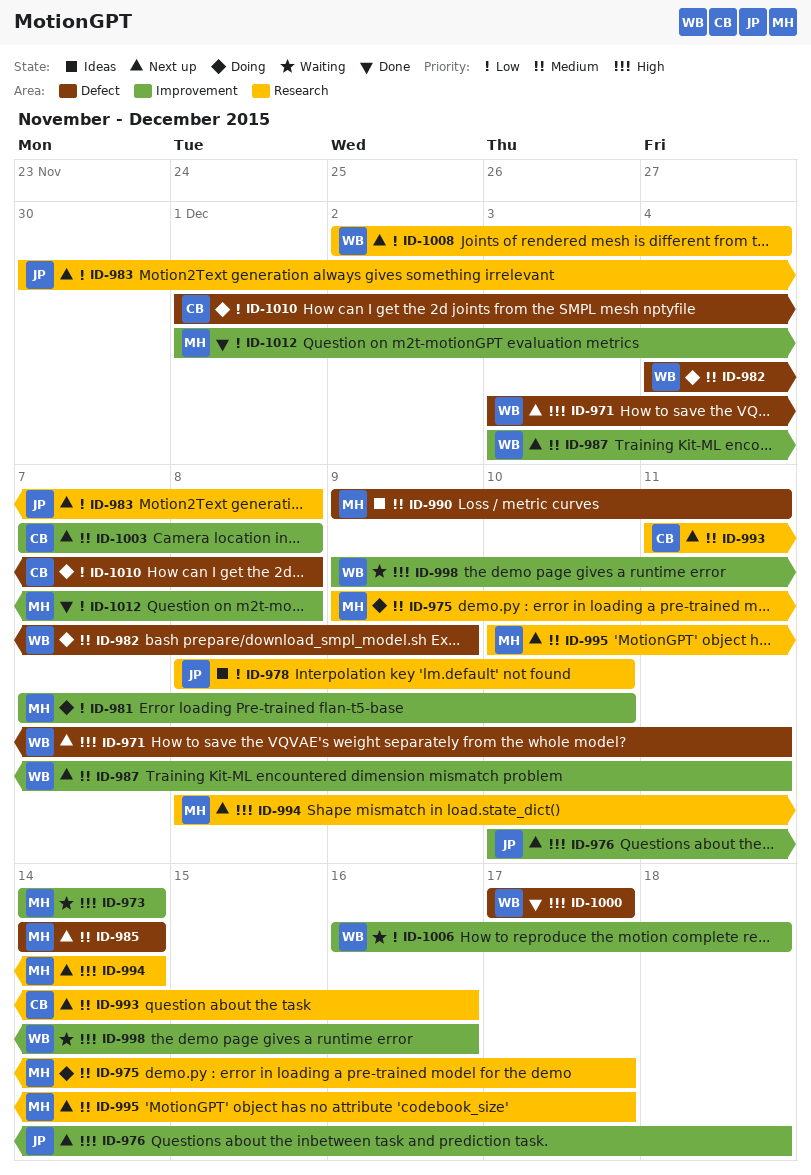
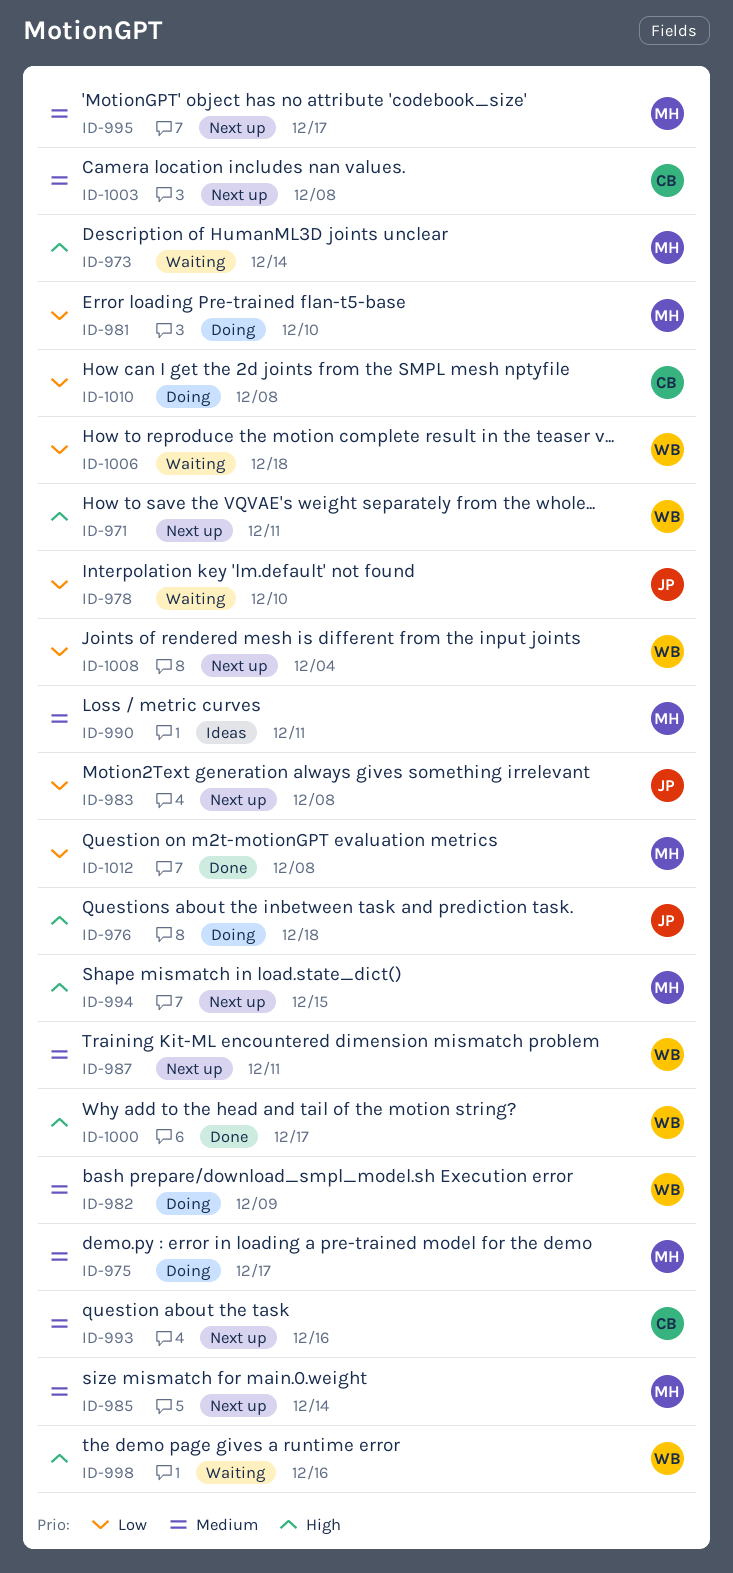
ID-976, status: Next up -> Doing
ID-978, status: Ideas -> Waiting
ID-994, due: Dec 14 -> Dec 15

